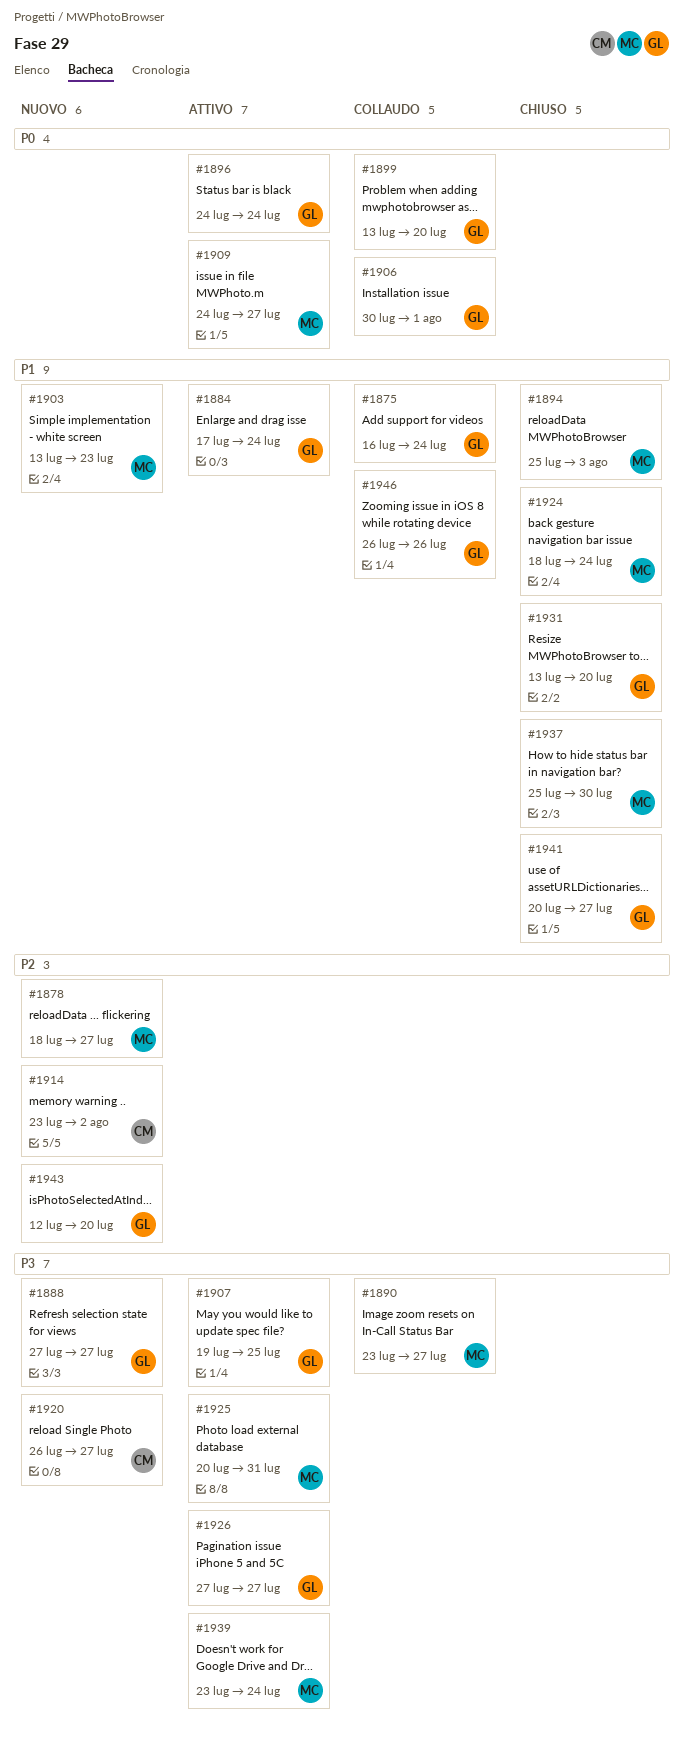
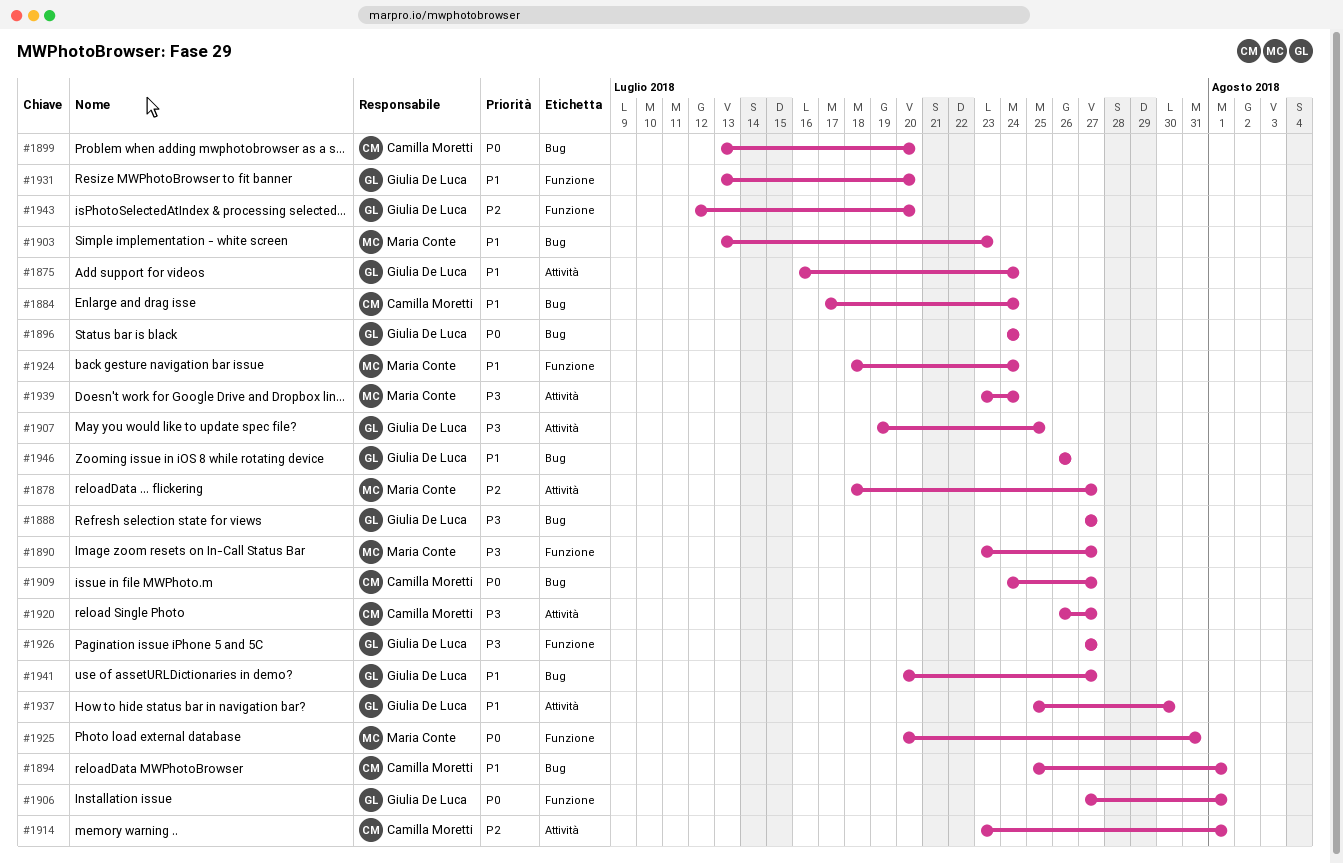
#1884, owner: Giulia De Luca -> Camilla Moretti
#1894, owner: Maria Conte -> Camilla Moretti
#1894, due: Aug 3 -> Aug 1
#1899, owner: Giulia De Luca -> Camilla Moretti
#1906, start: Jul 30 -> Jul 27
#1909, owner: Maria Conte -> Camilla Moretti
#1914, due: Aug 2 -> Aug 1
#1925, priority: P3 -> P0
#1937, owner: Maria Conte -> Giulia De Luca

